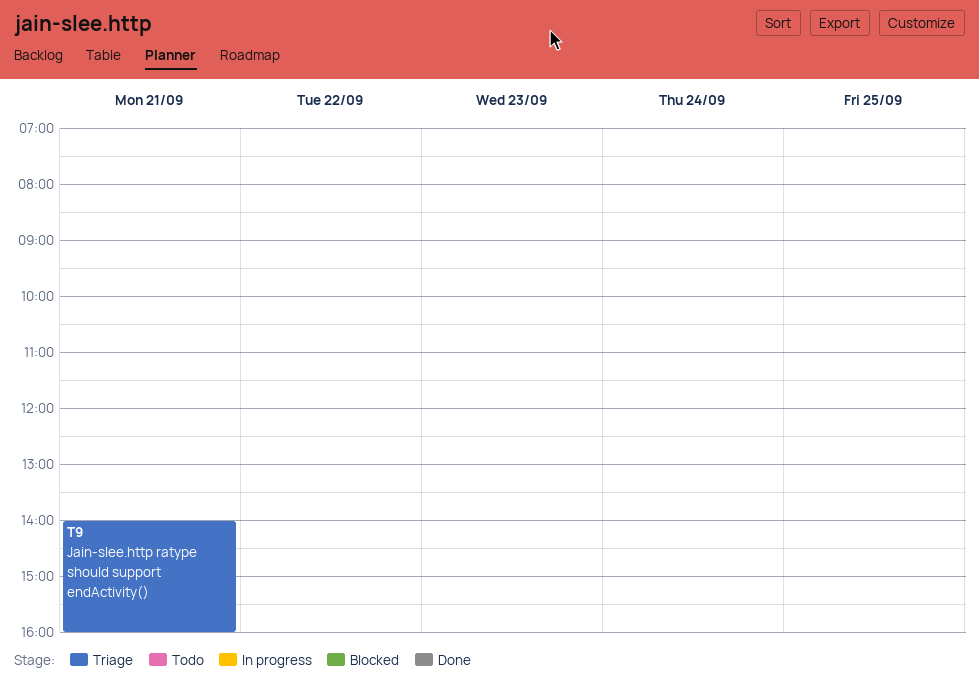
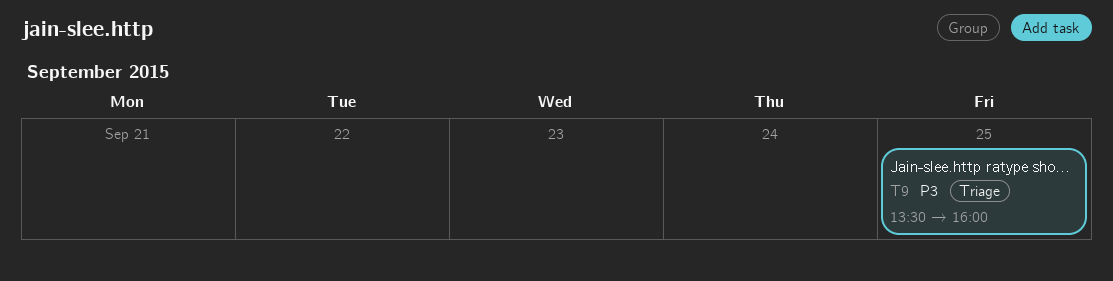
T9, day: Sep 21 -> Sep 25
T9, begins: 14:00 -> 13:30

